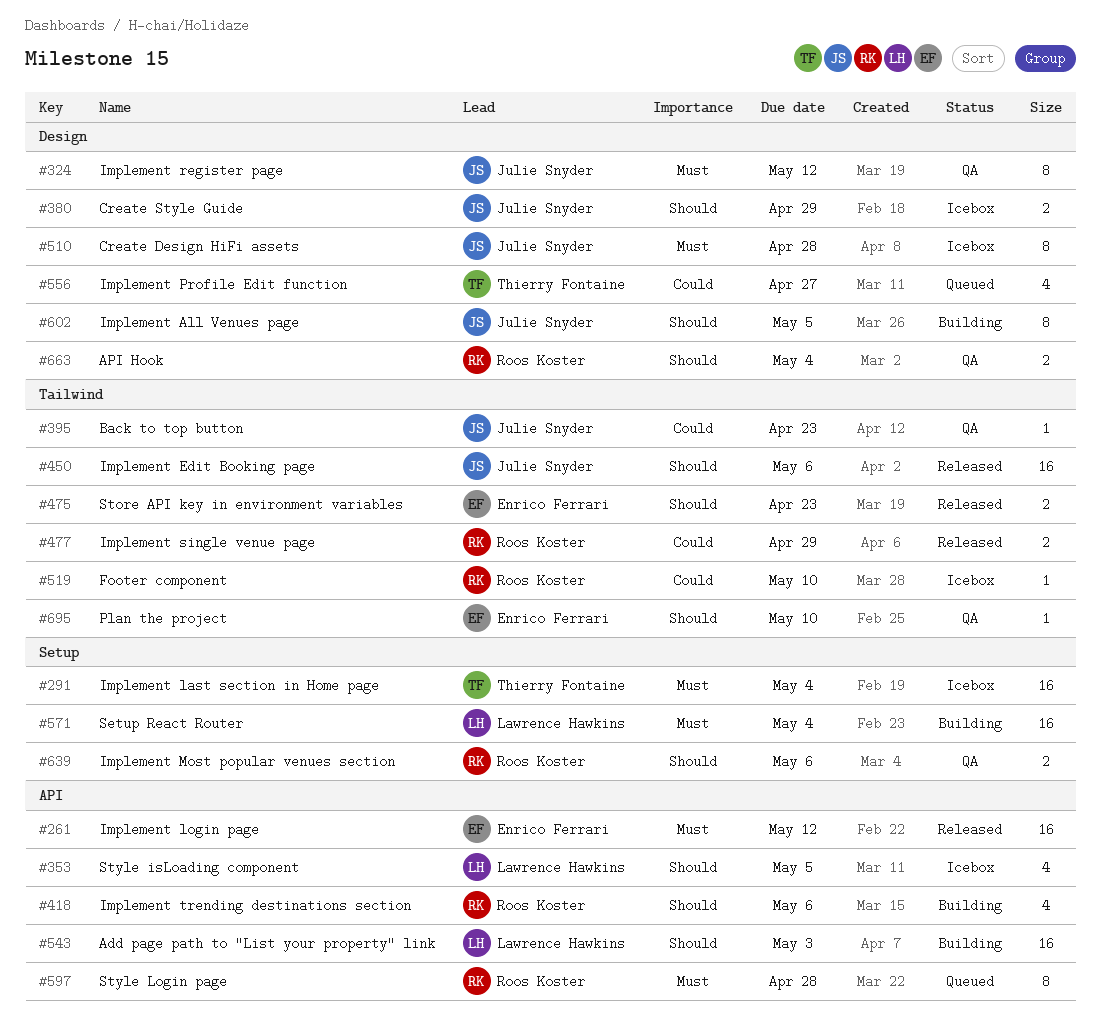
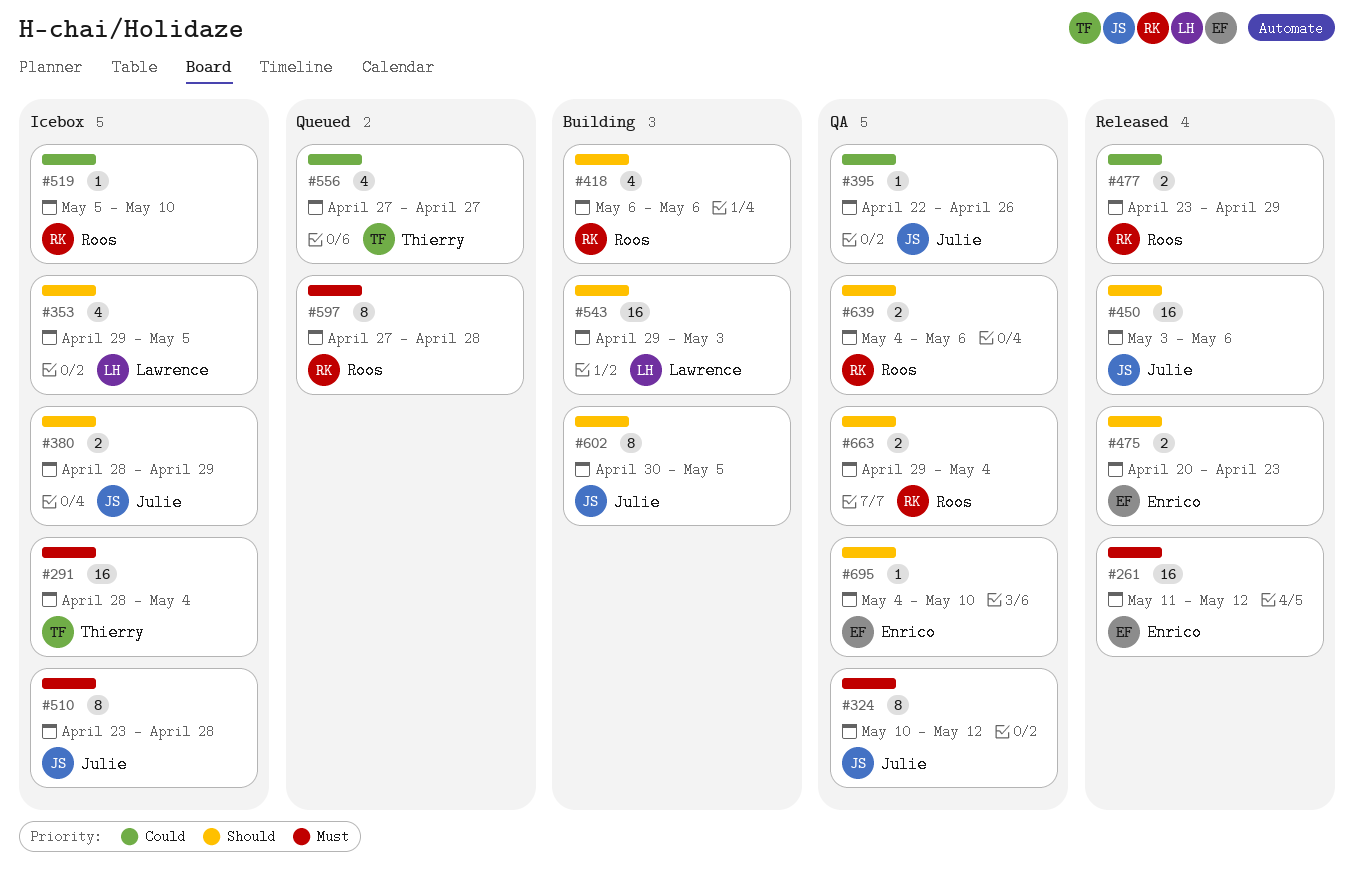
#395, due: Apr 23 -> Apr 26
#571: present -> none

